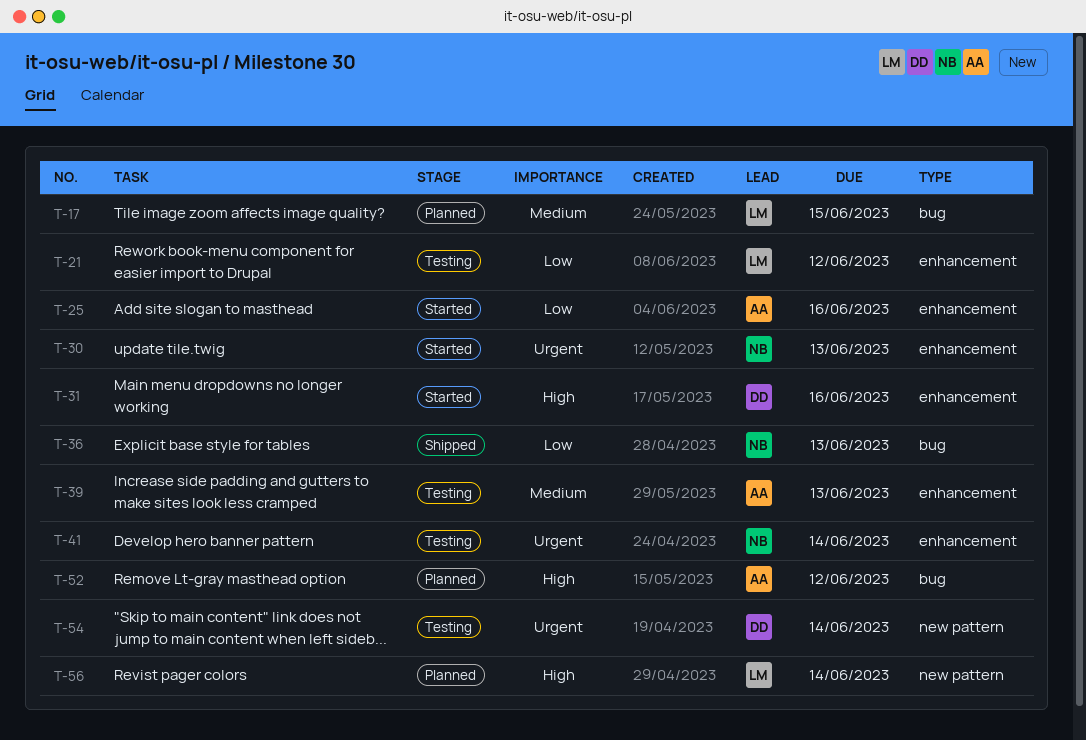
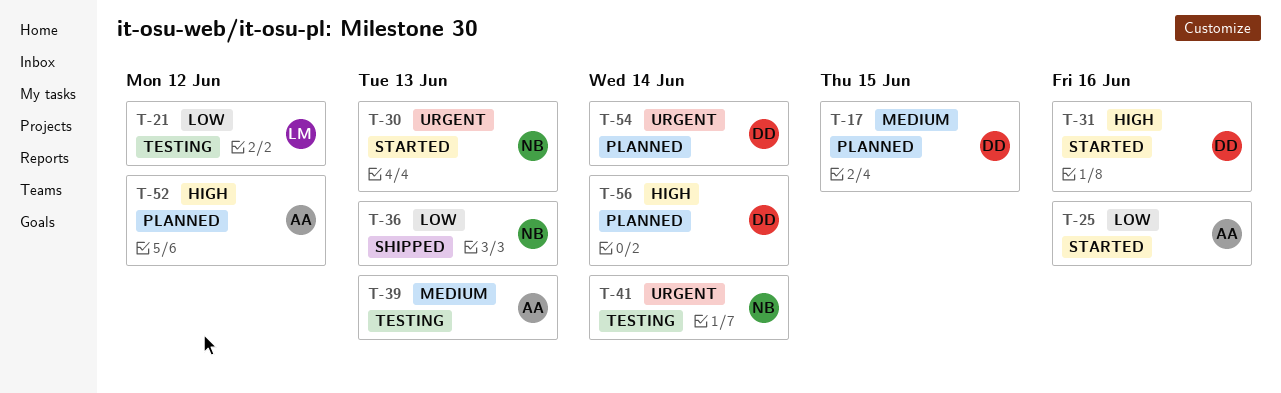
T-17, owner: LM -> DD
T-54, status: Testing -> Planned
T-56, owner: LM -> DD

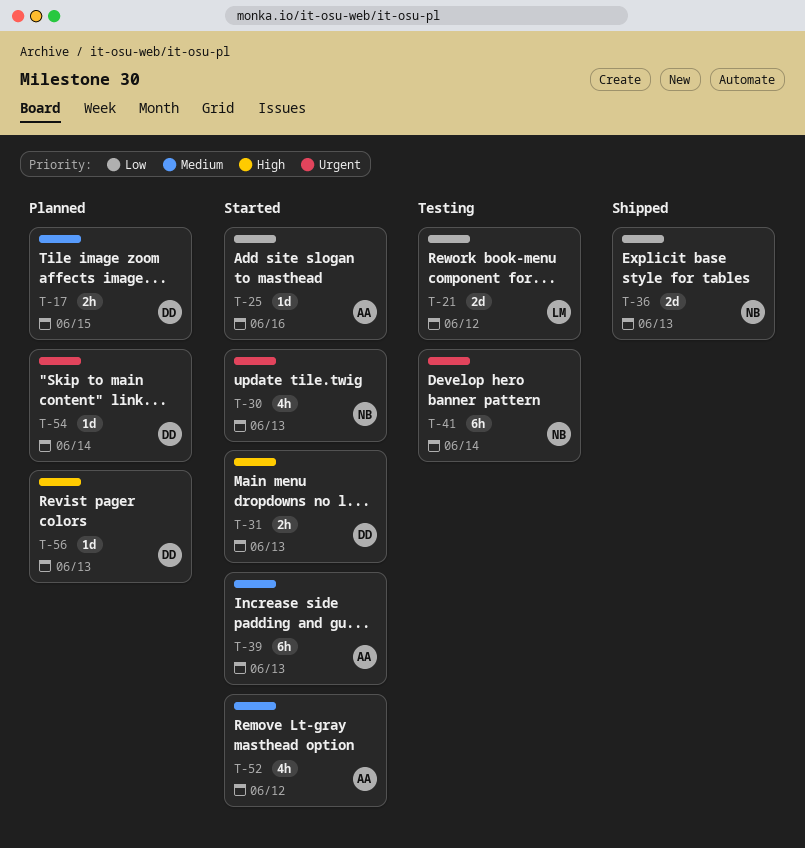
T-31, due: Jun 16 -> Jun 13
T-39, status: Testing -> Started
T-52, status: Planned -> Started
T-52, priority: High -> Medium
T-56, due: Jun 14 -> Jun 13

